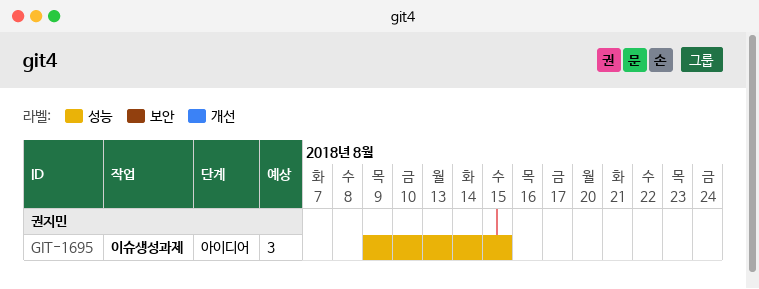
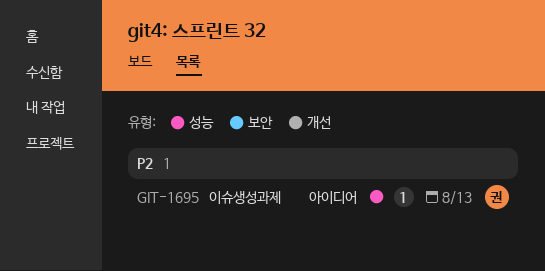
GIT-1695, estimate: 3 -> 1
GIT-1695, due: Aug 15 -> Aug 13

